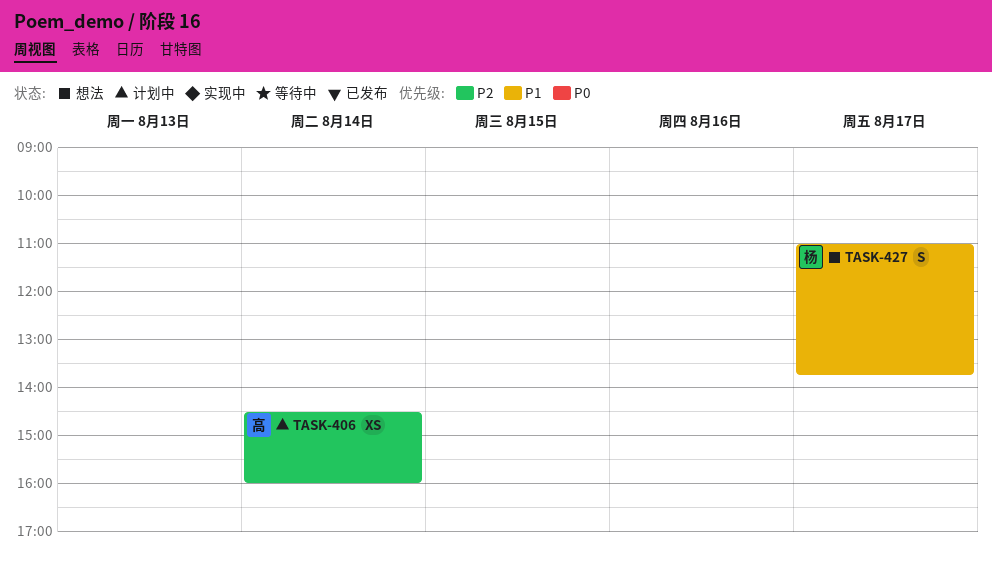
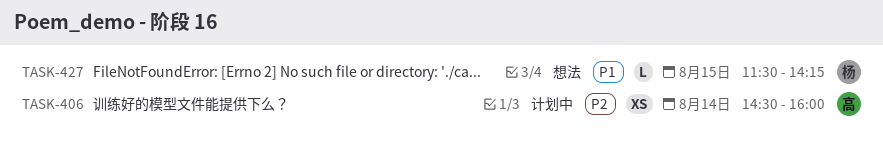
TASK-427, estimate: S -> L
TASK-427, day: Aug 17 -> Aug 15
TASK-427, begins: 11:00 -> 11:30
TASK-427, ends: 13:45 -> 14:15

